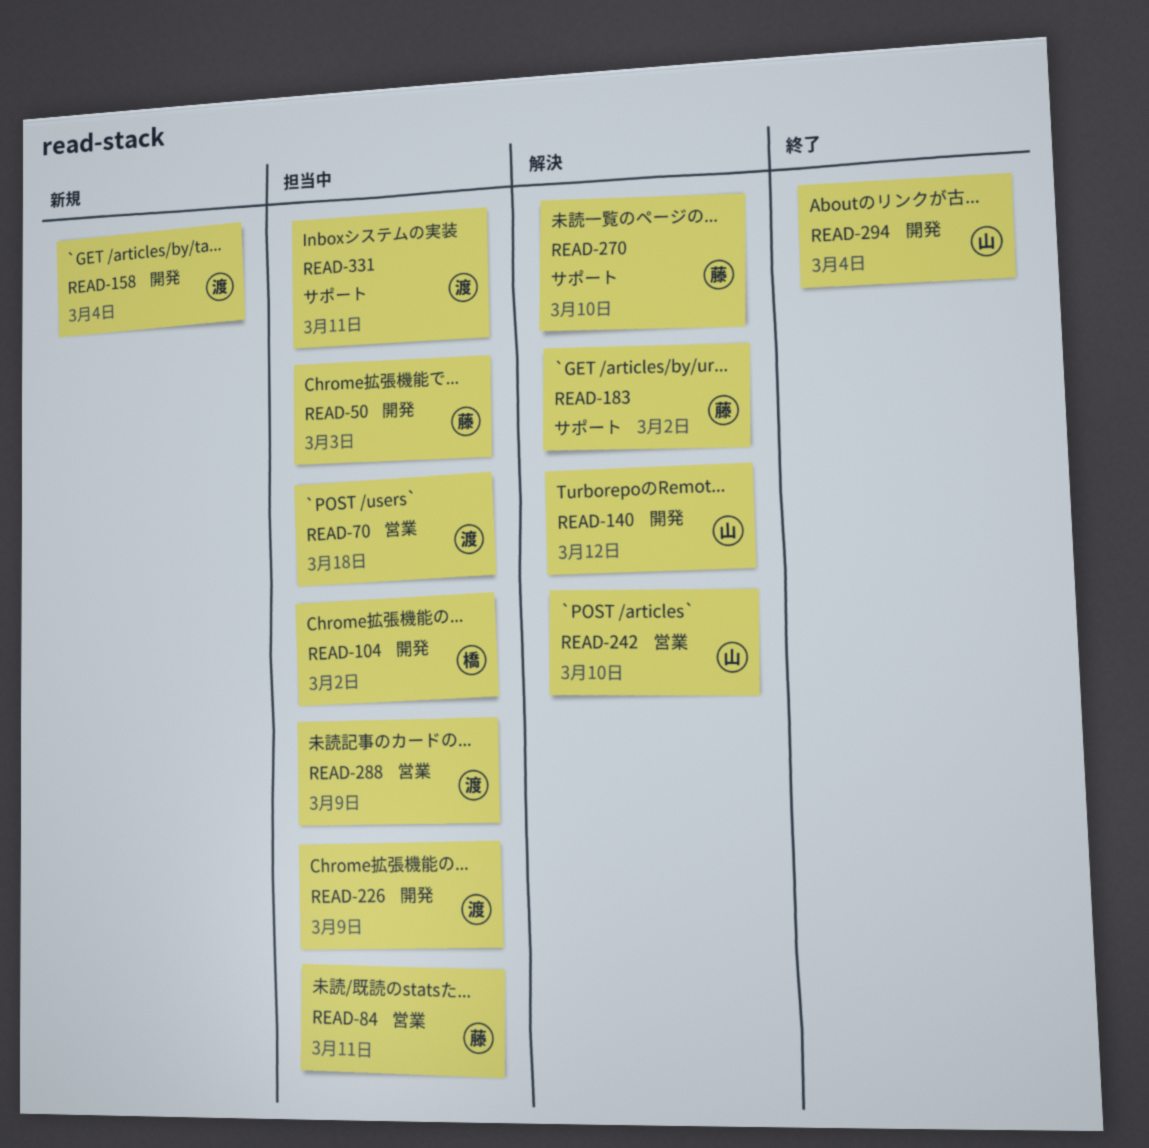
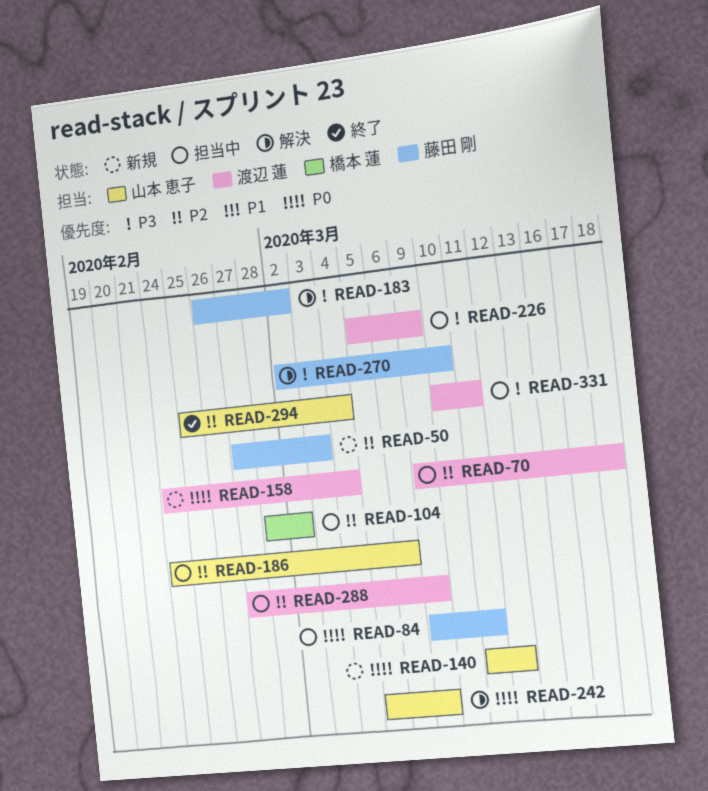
READ-50, status: 担当中 -> 新規
READ-140, status: 解決 -> 新規
READ-186: none -> present
READ-242, due: Mar 10 -> Mar 9

